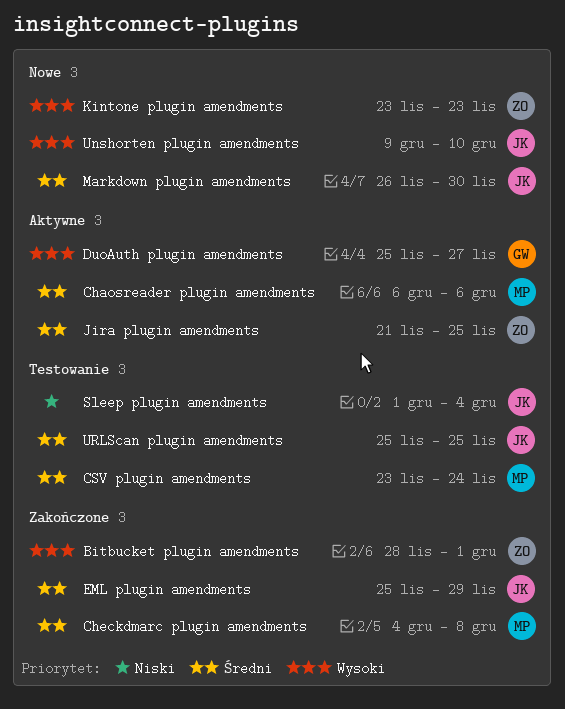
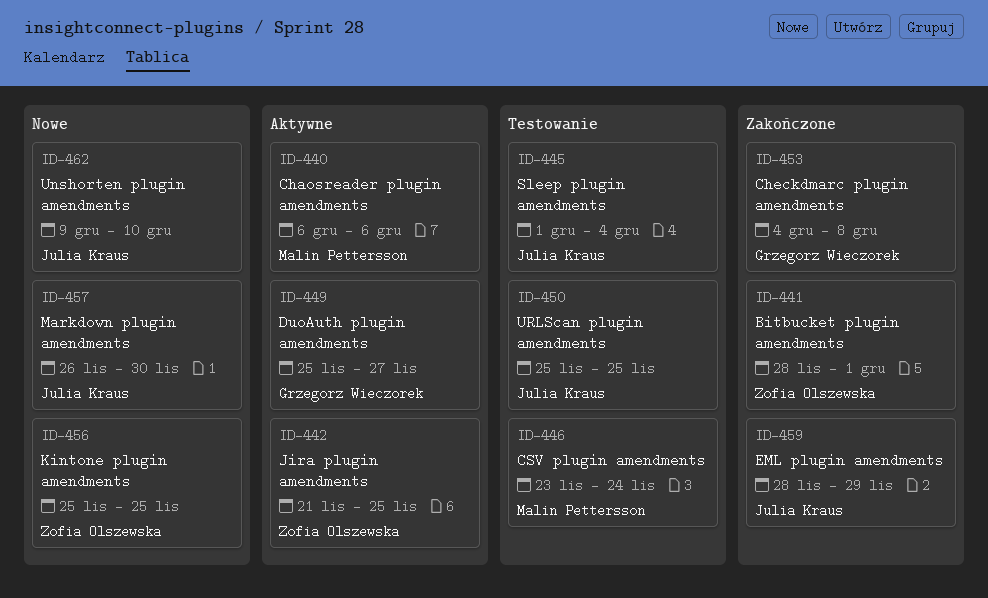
Checkdmarc plugin amendments, owner: Malin Pettersson -> Grzegorz Wieczorek
EML plugin amendments, start: Nov 25 -> Nov 28
Kintone plugin amendments, start: Nov 23 -> Nov 25
Kintone plugin amendments, due: Nov 23 -> Nov 25

